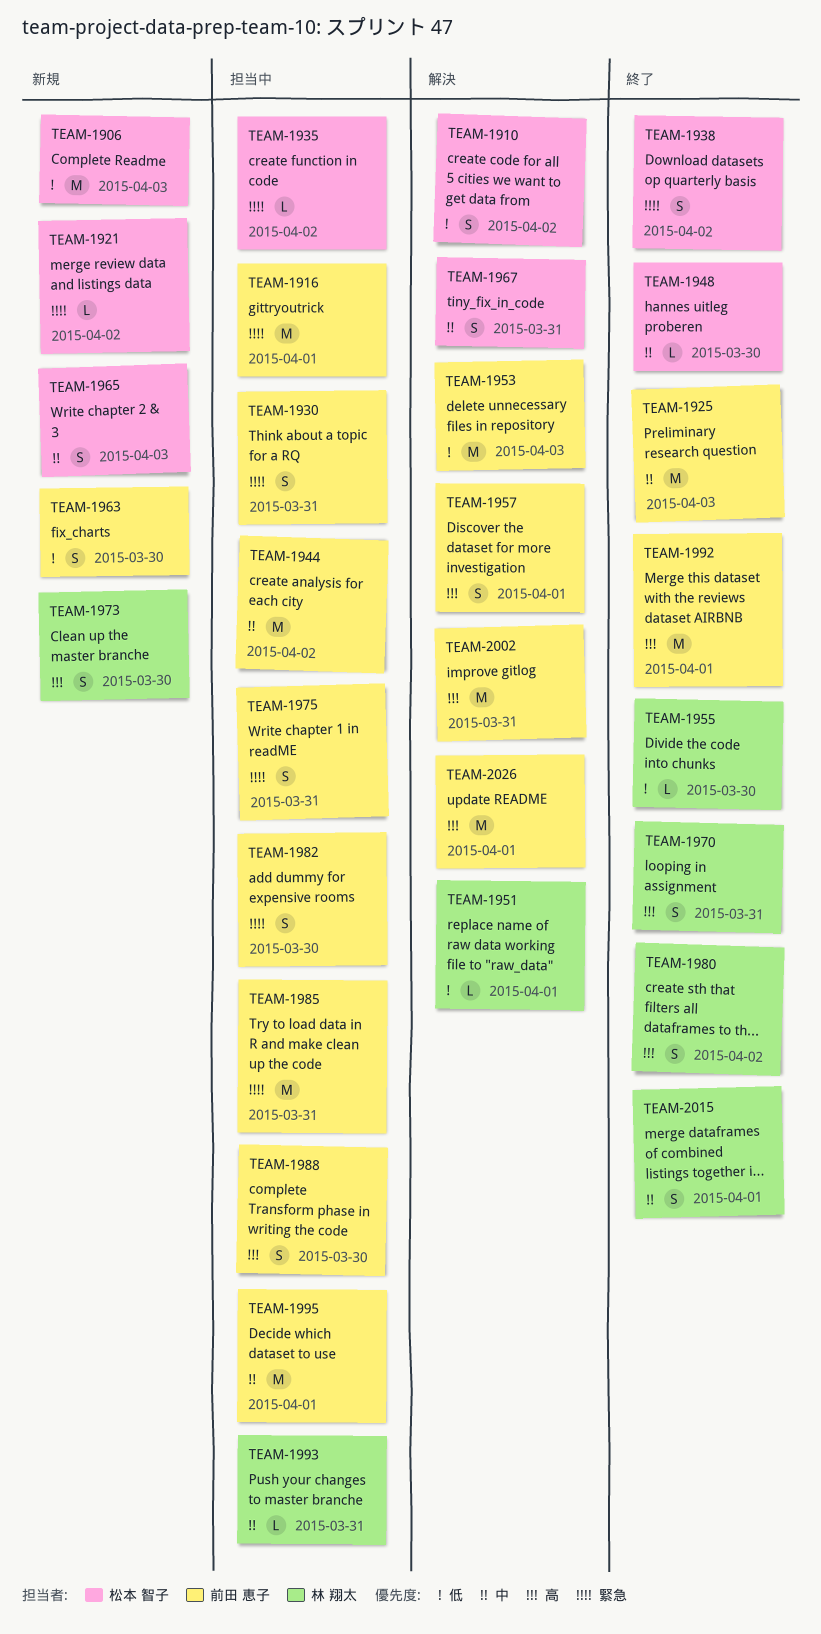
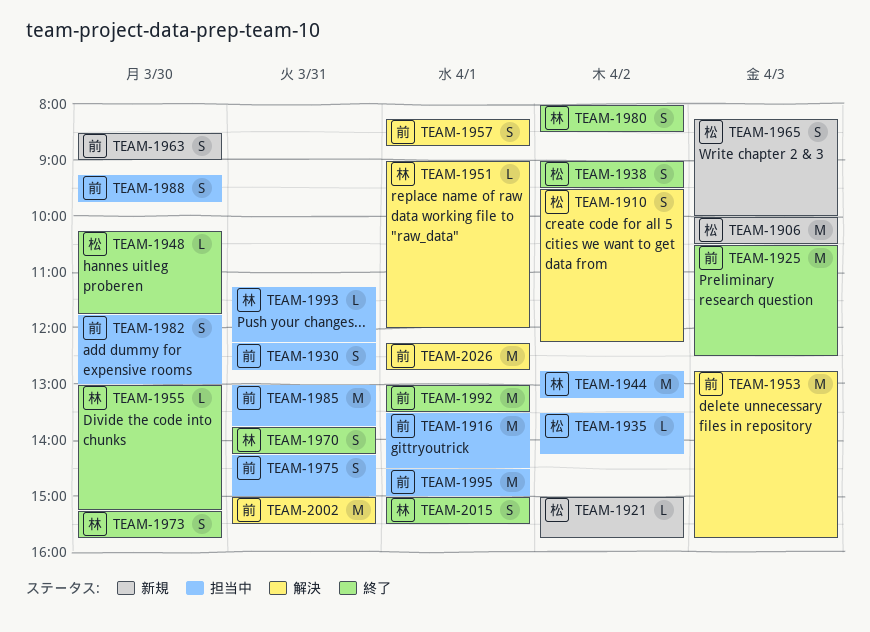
TEAM-1944, owner: 前田 恵子 -> 林 翔太
TEAM-1967: present -> none
TEAM-1973, status: 新規 -> 終了

